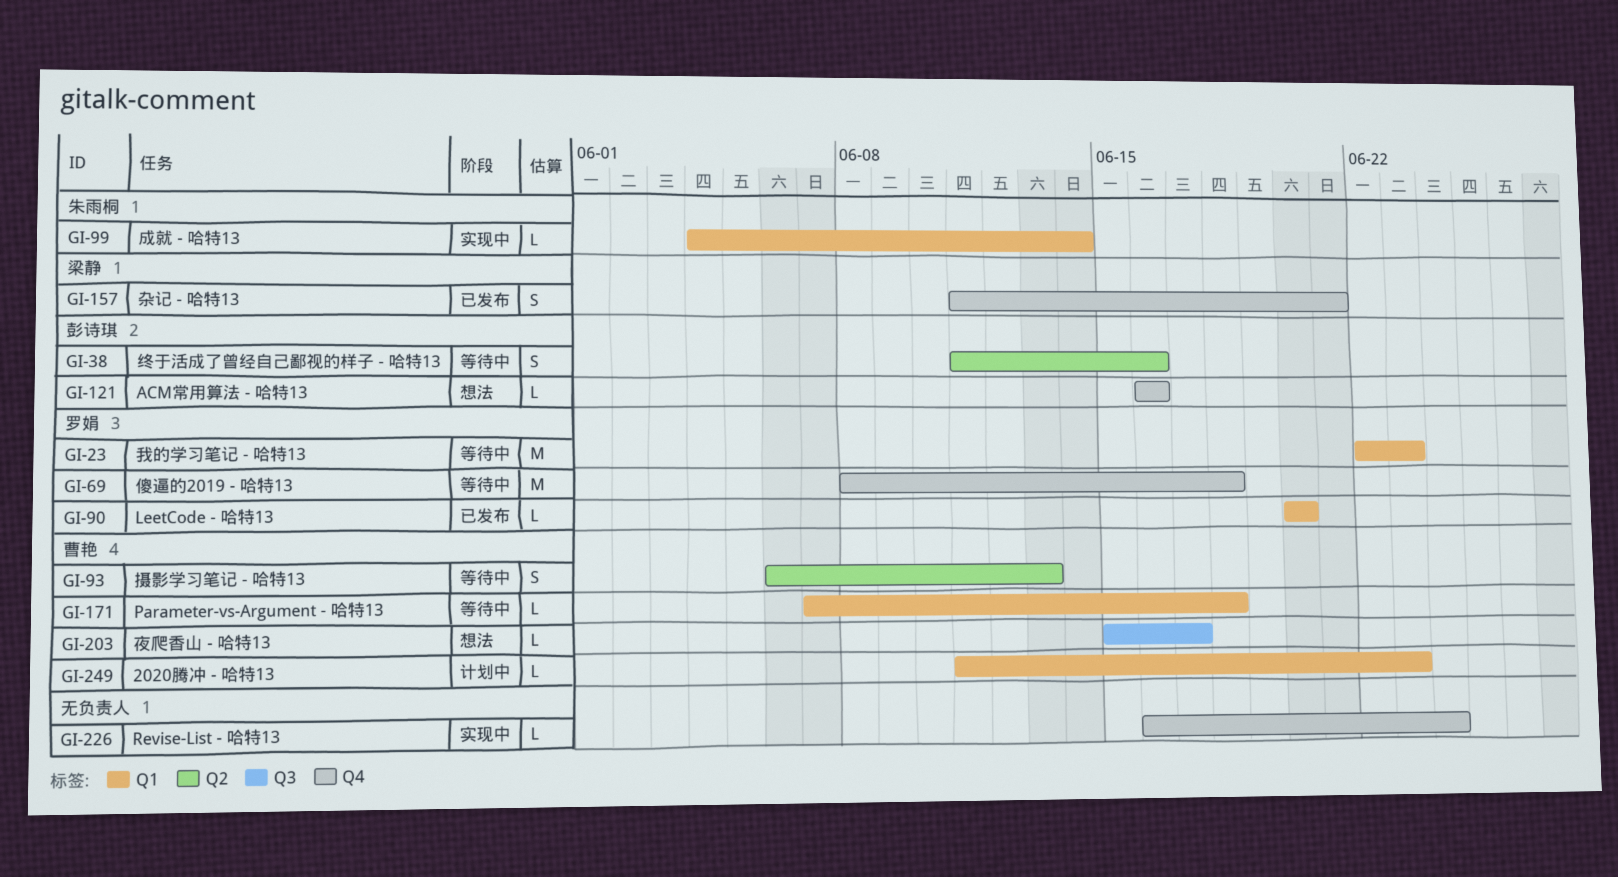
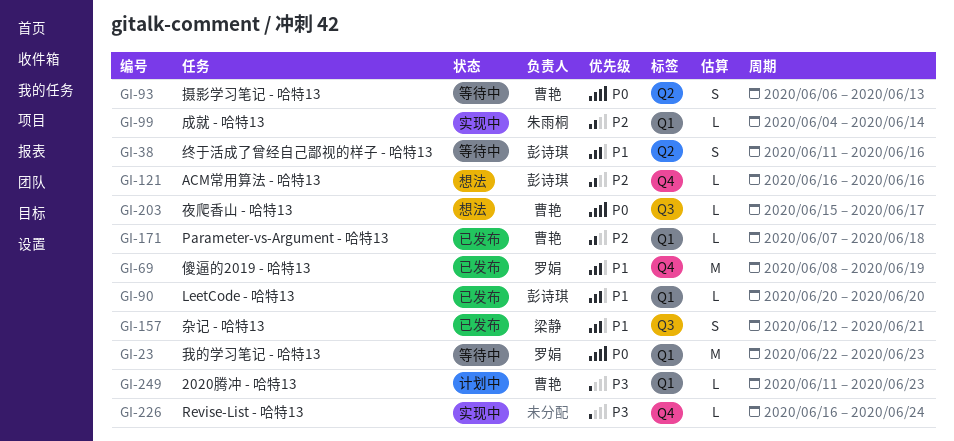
GI-69, status: 等待中 -> 已发布
GI-69, due: Jun 18 -> Jun 19
GI-90, owner: 罗娟 -> 彭诗琪
GI-157, label: Q4 -> Q3
GI-157, start: Jun 11 -> Jun 12
GI-171, status: 等待中 -> 已发布

